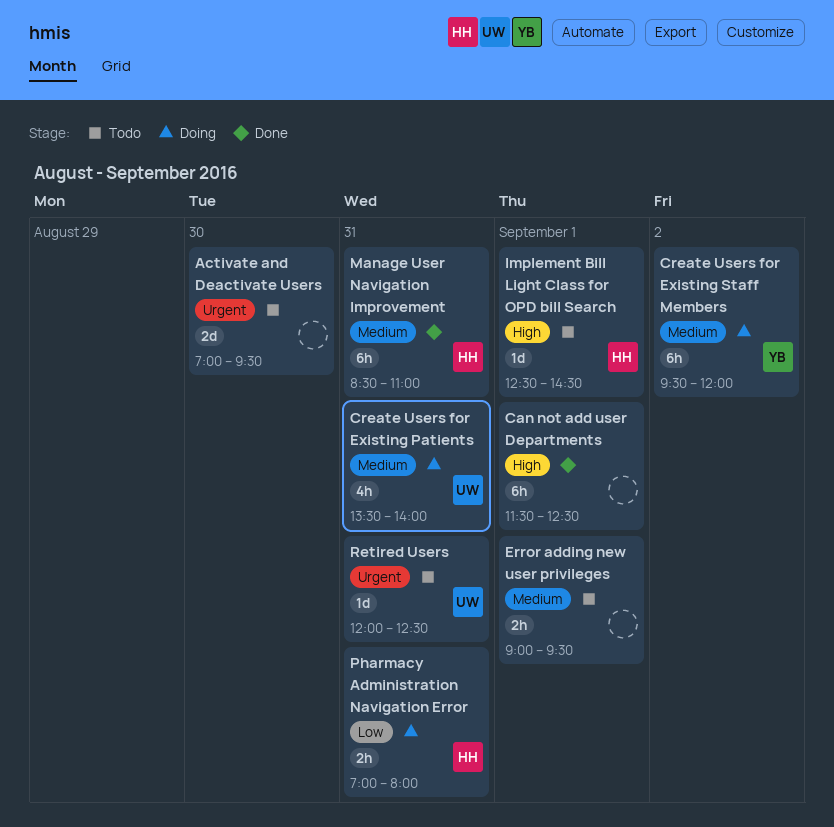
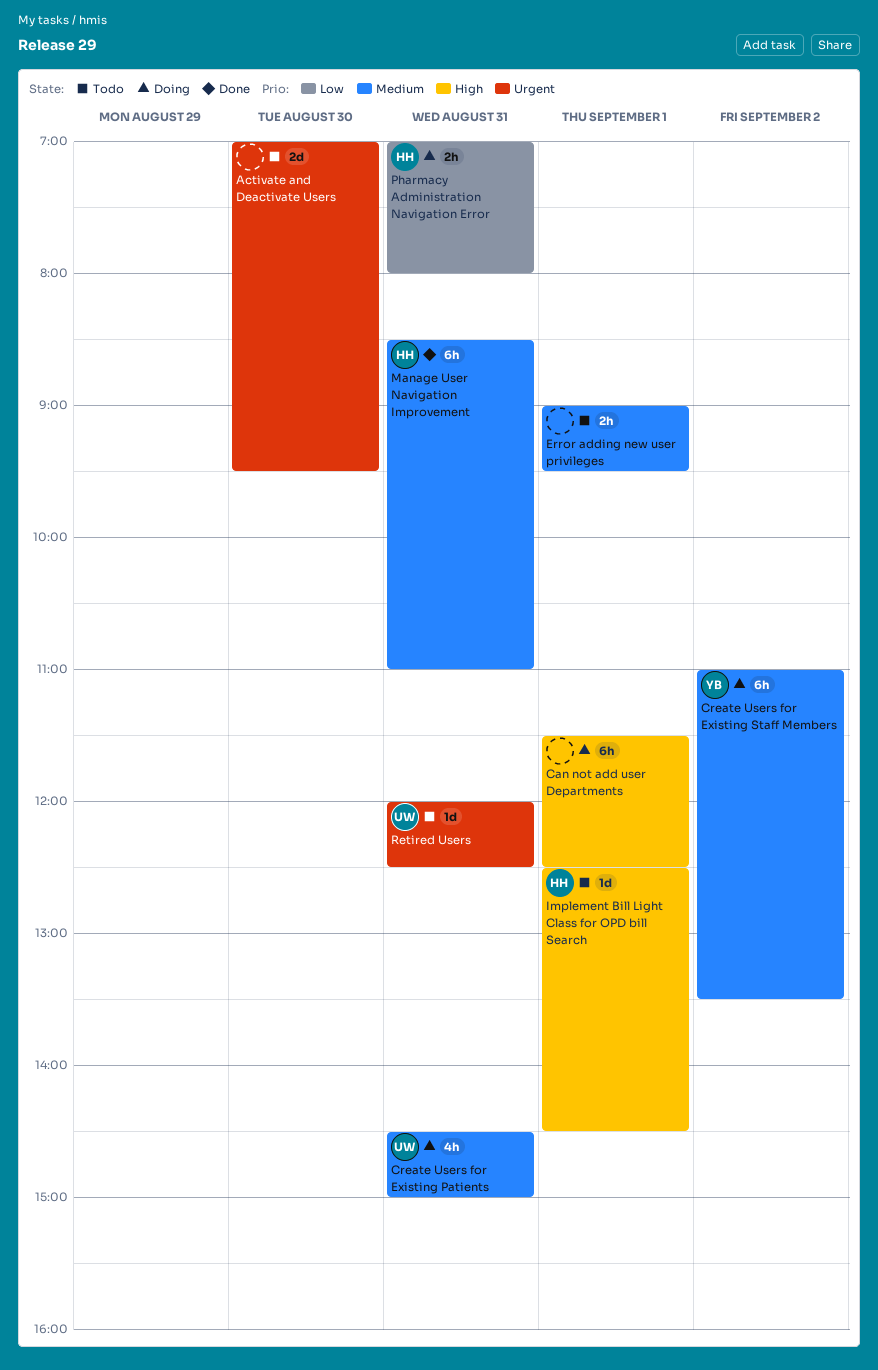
Can not add user Departments, status: Done -> Doing
Create Users for Existing Patients, begins: 13:30 -> 14:30
Create Users for Existing Patients, ends: 14:00 -> 15:00
Create Users for Existing Staff Members, begins: 09:30 -> 11:00
Create Users for Existing Staff Members, ends: 12:00 -> 13:30

